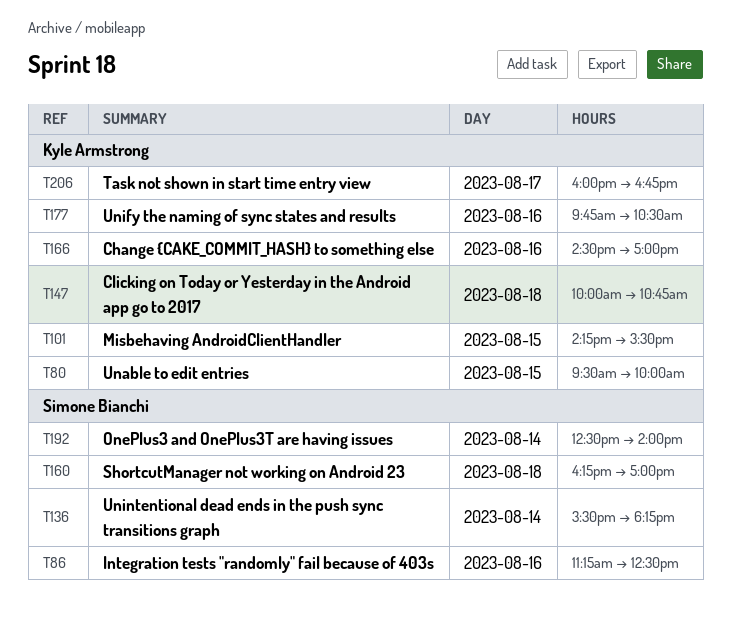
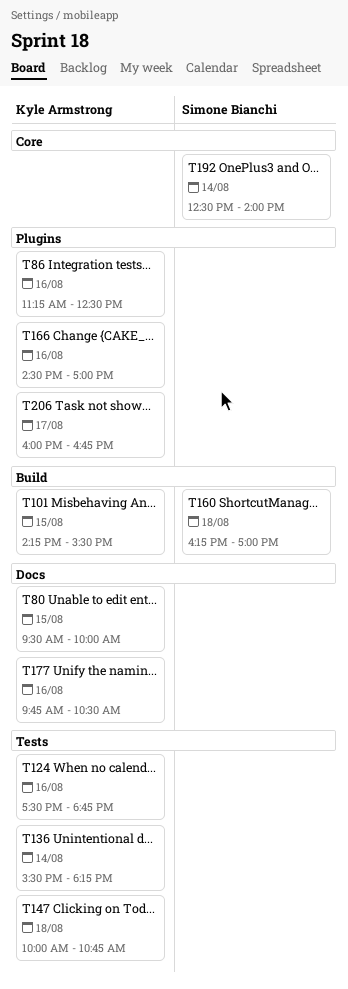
T86, owner: Simone Bianchi -> Kyle Armstrong
T124: none -> present
T136, owner: Simone Bianchi -> Kyle Armstrong

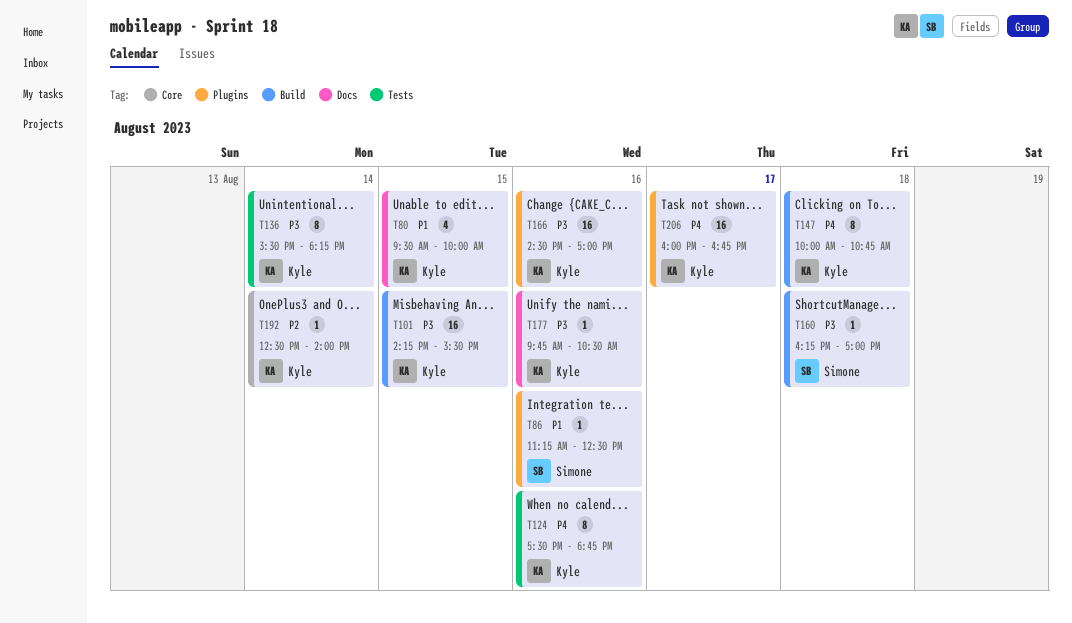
T86, owner: Kyle Armstrong -> Simone Bianchi
T147, label: Tests -> Build
T192, owner: Simone Bianchi -> Kyle Armstrong

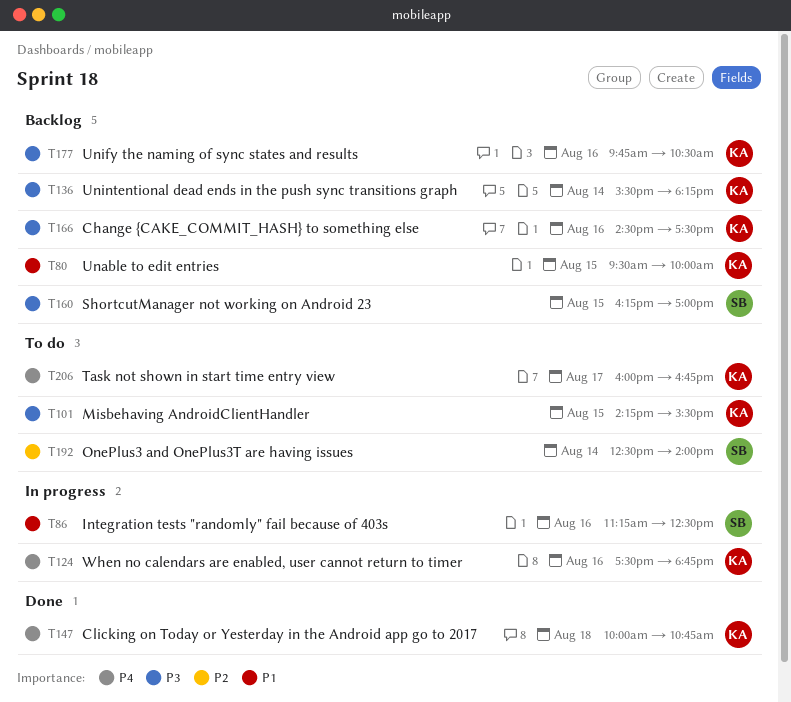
T160, day: Aug 18 -> Aug 15
T166, ends: 17:00 -> 17:30
T192, owner: Kyle -> Simone

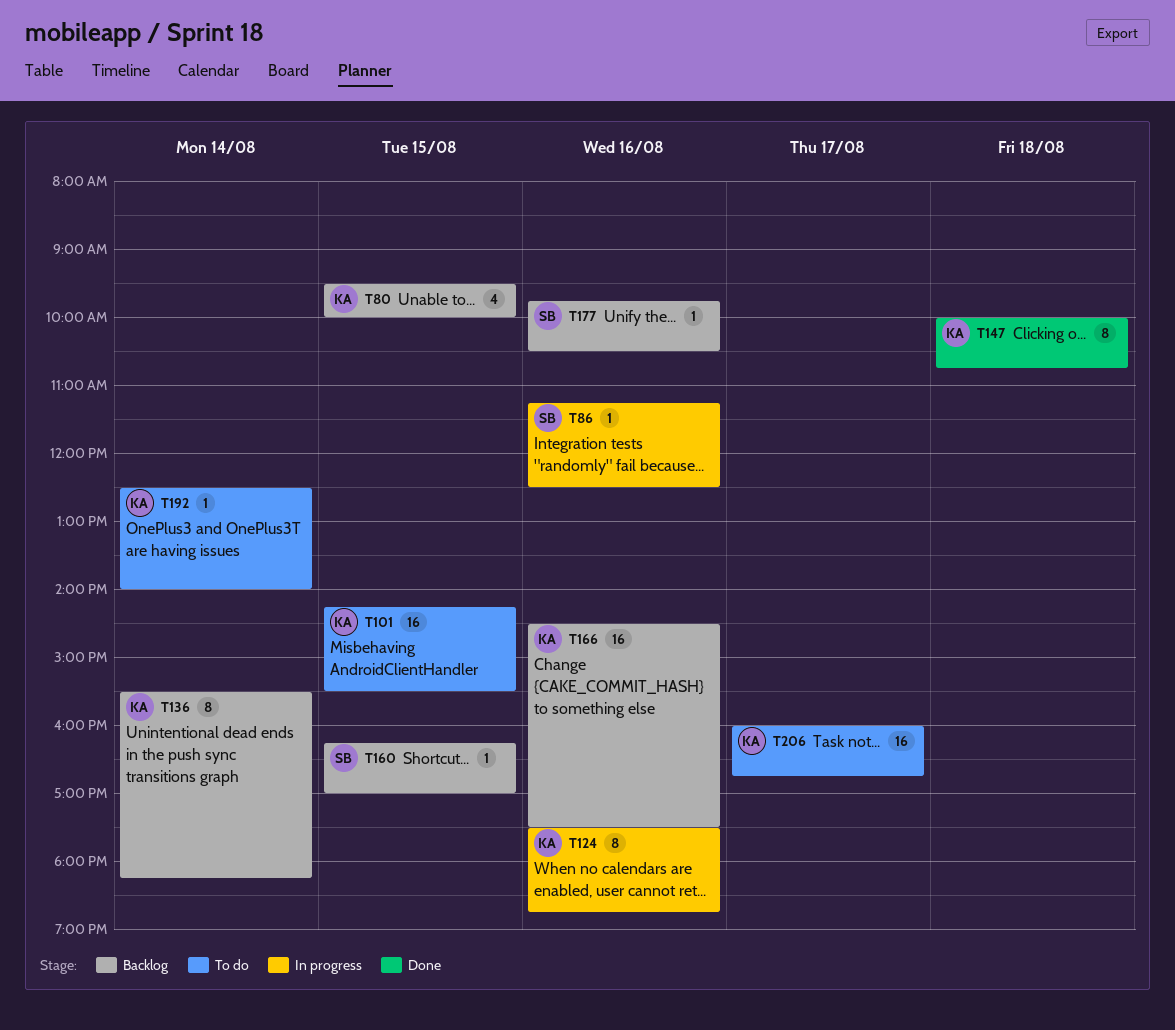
T177, owner: KA -> SB
T192, owner: SB -> KA

